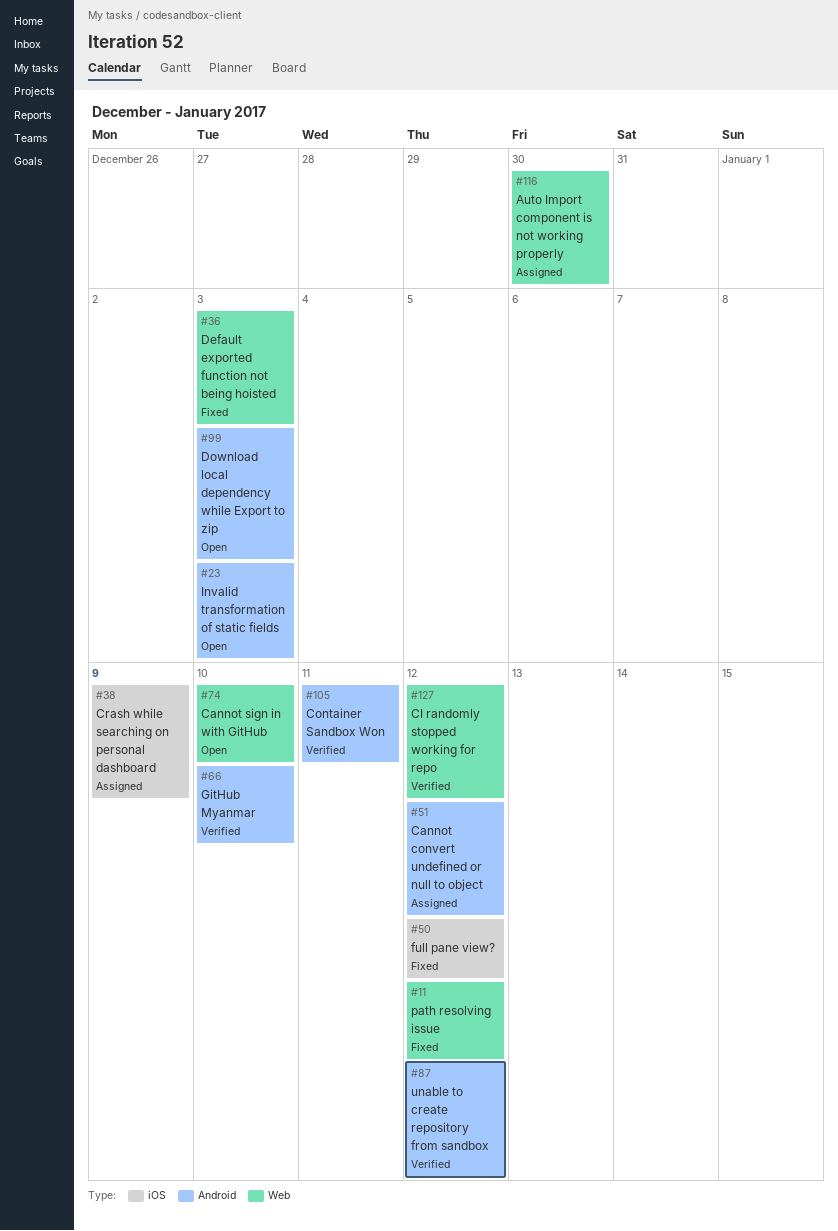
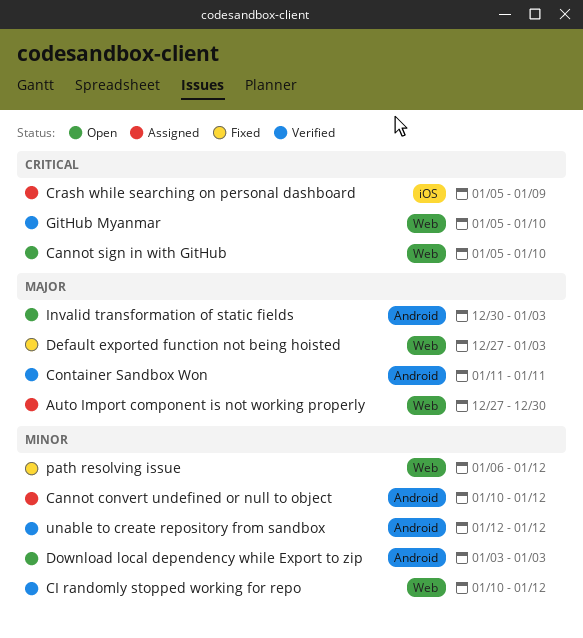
full pane view?: present -> none
GitHub Myanmar, label: Android -> Web

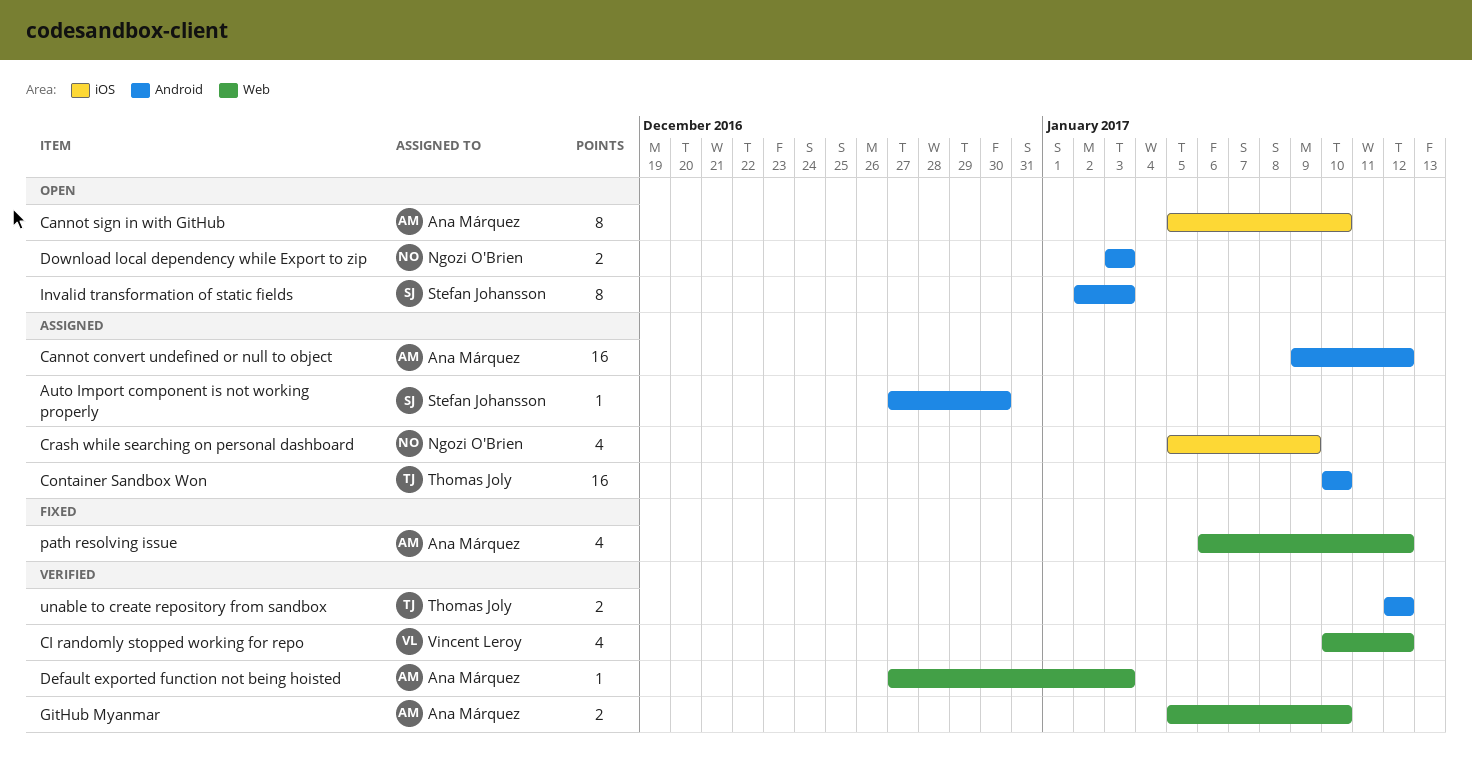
Auto Import component is not working properly, label: Web -> Android
Cannot convert undefined or null to object, start: Jan 10 -> Jan 9
Cannot sign in with GitHub, label: Web -> iOS
Container Sandbox Won, status: Verified -> Assigned
Container Sandbox Won, start: Jan 11 -> Jan 10
Container Sandbox Won, due: Jan 11 -> Jan 10
Default exported function not being hoisted, status: Fixed -> Verified
Invalid transformation of static fields, start: Dec 30 -> Jan 2

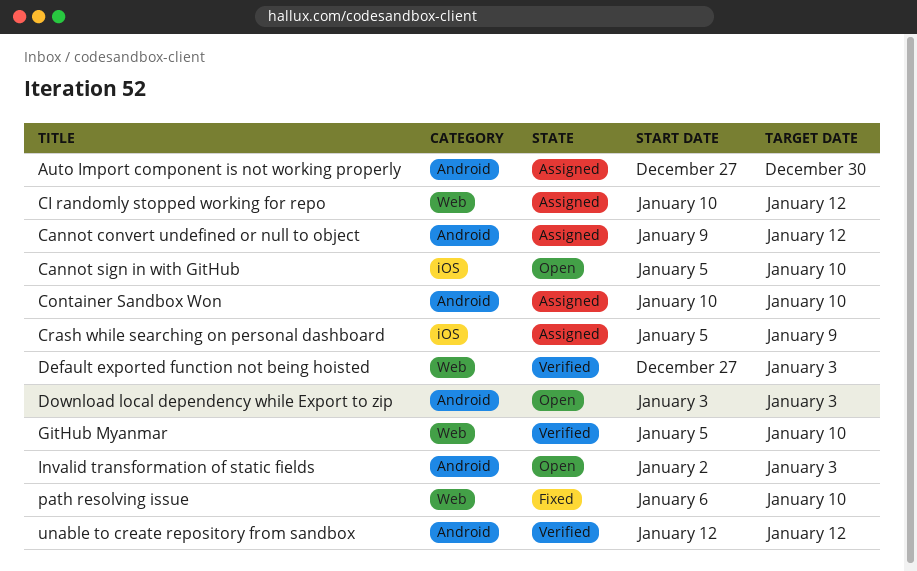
CI randomly stopped working for repo, status: Verified -> Assigned
path resolving issue, due: Jan 12 -> Jan 10

